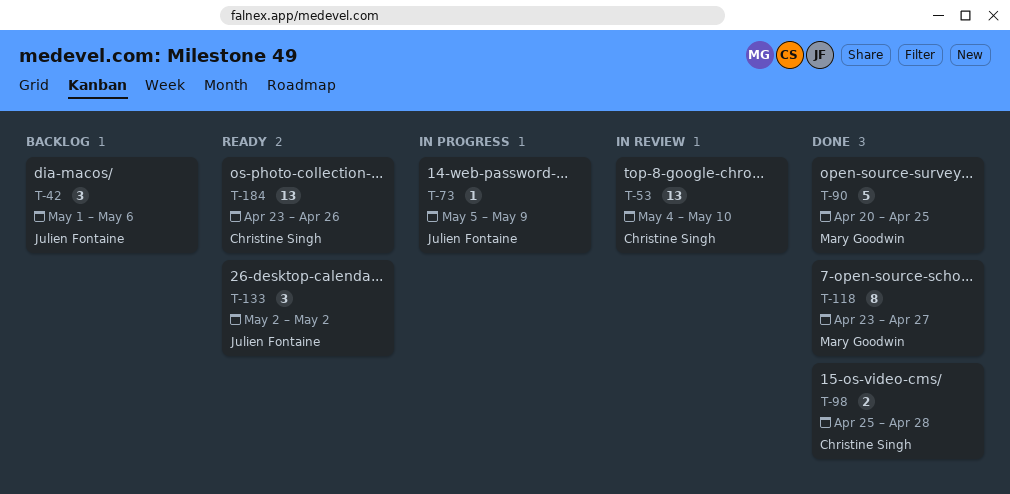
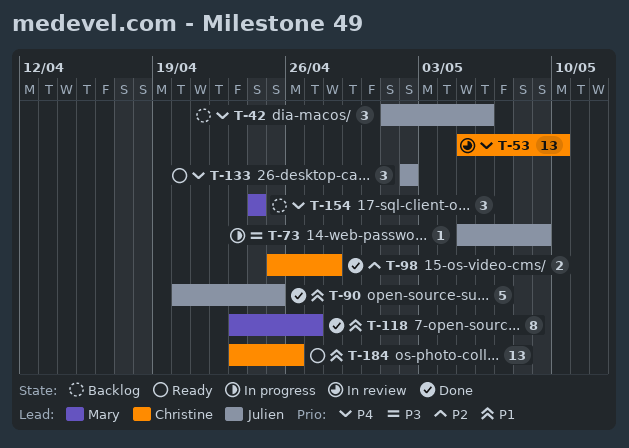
T-53, start: May 4 -> May 5
T-90, owner: Mary Goodwin -> Julien Fontaine
T-154: none -> present

